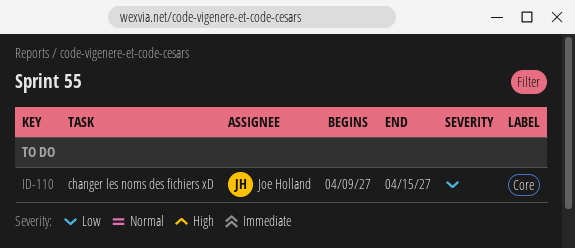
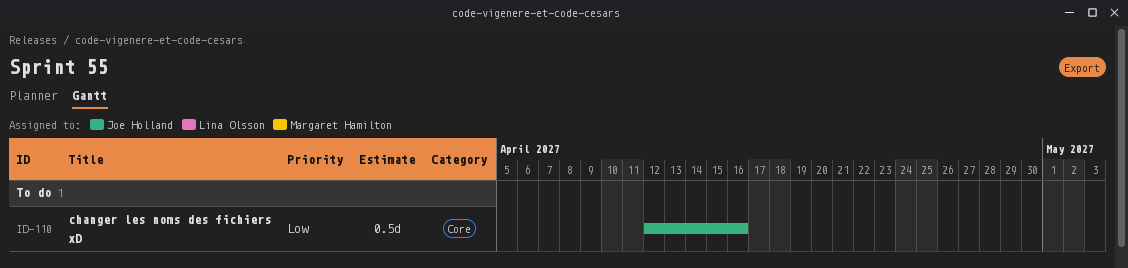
ID-110, start: Apr 9 -> Apr 12
ID-110, due: Apr 15 -> Apr 16

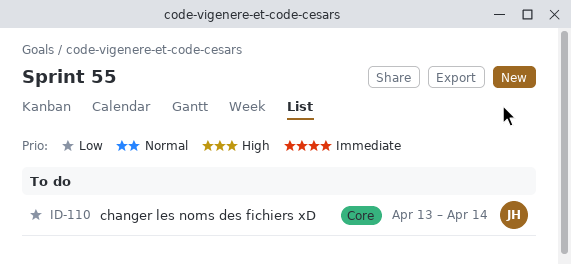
ID-110, start: Apr 12 -> Apr 13
ID-110, due: Apr 16 -> Apr 14

